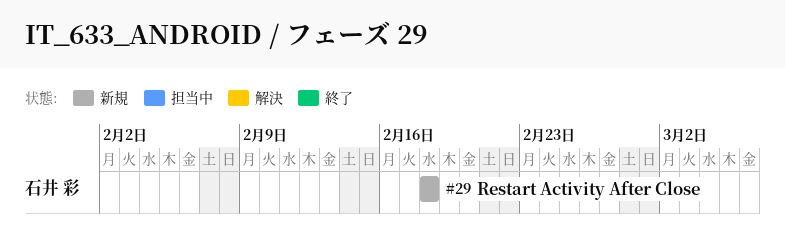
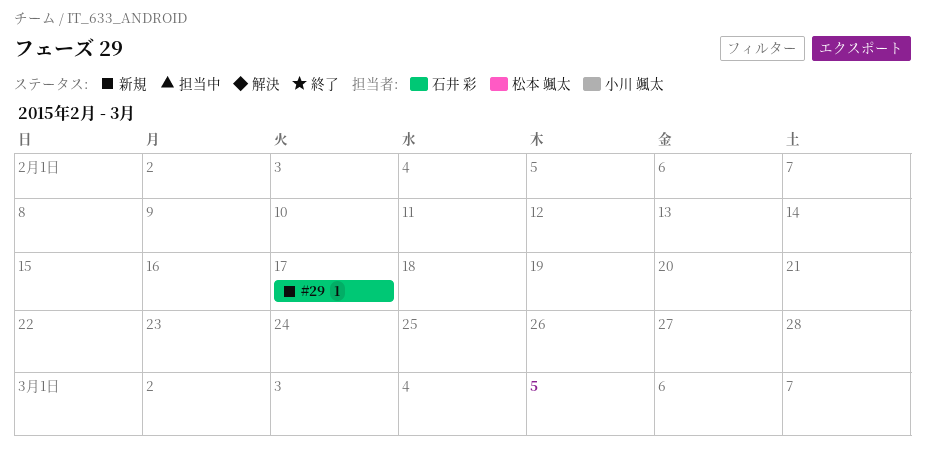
#29, start: Feb 18 -> Feb 17
#29, due: Feb 18 -> Feb 17

